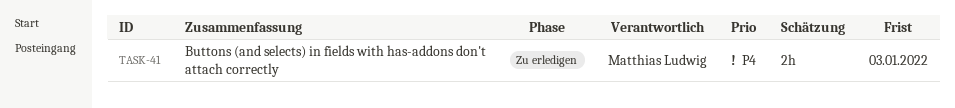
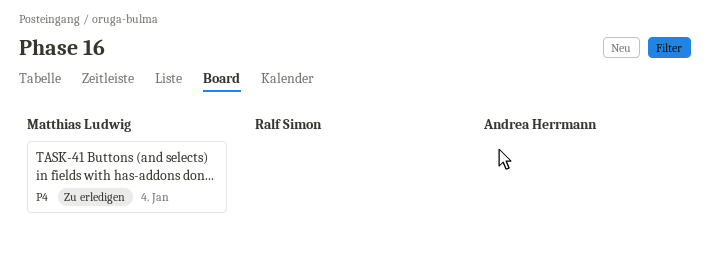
TASK-41, due: Jan 3 -> Jan 4

